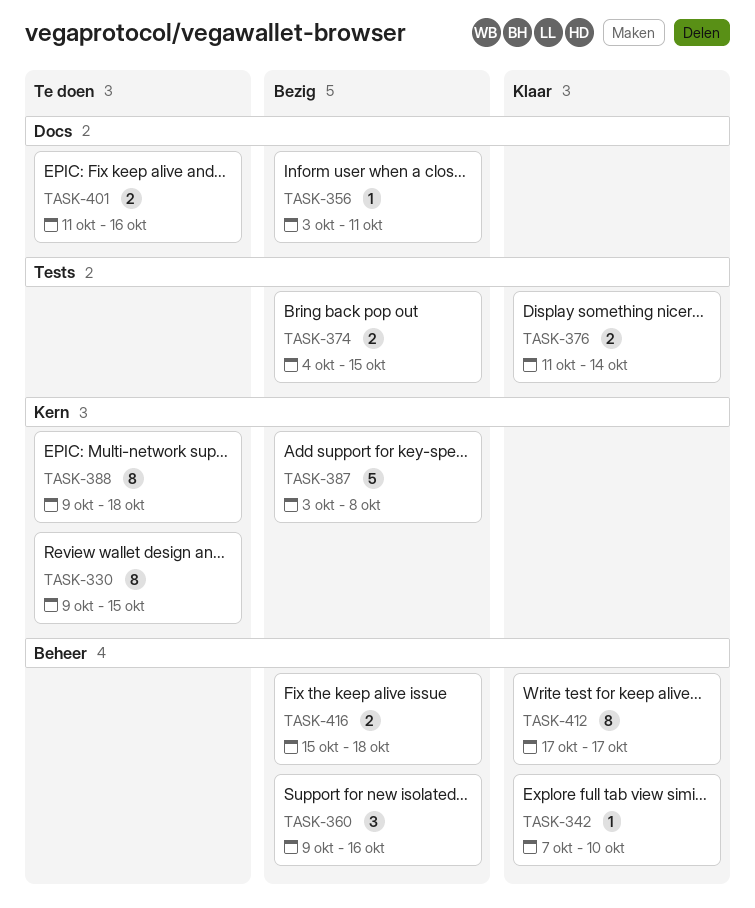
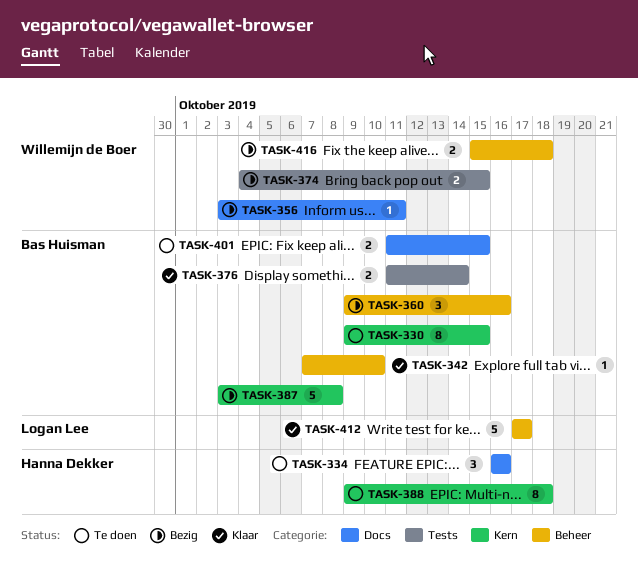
TASK-334: none -> present
TASK-401, due: Oct 16 -> Oct 15
TASK-412, estimate: 8 -> 5

